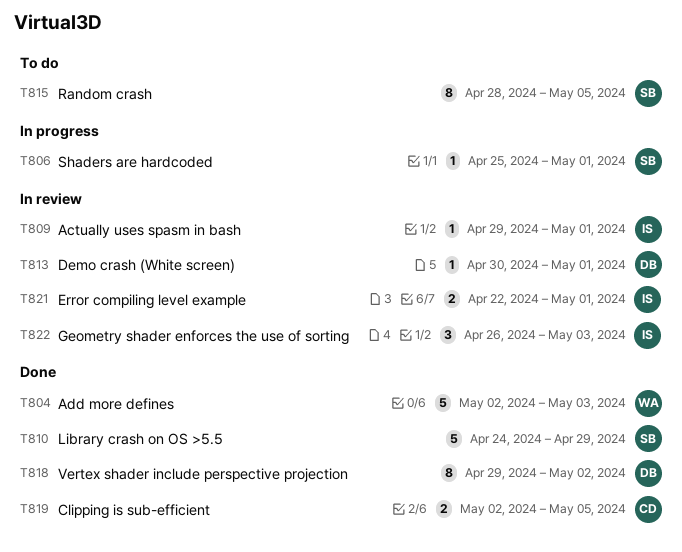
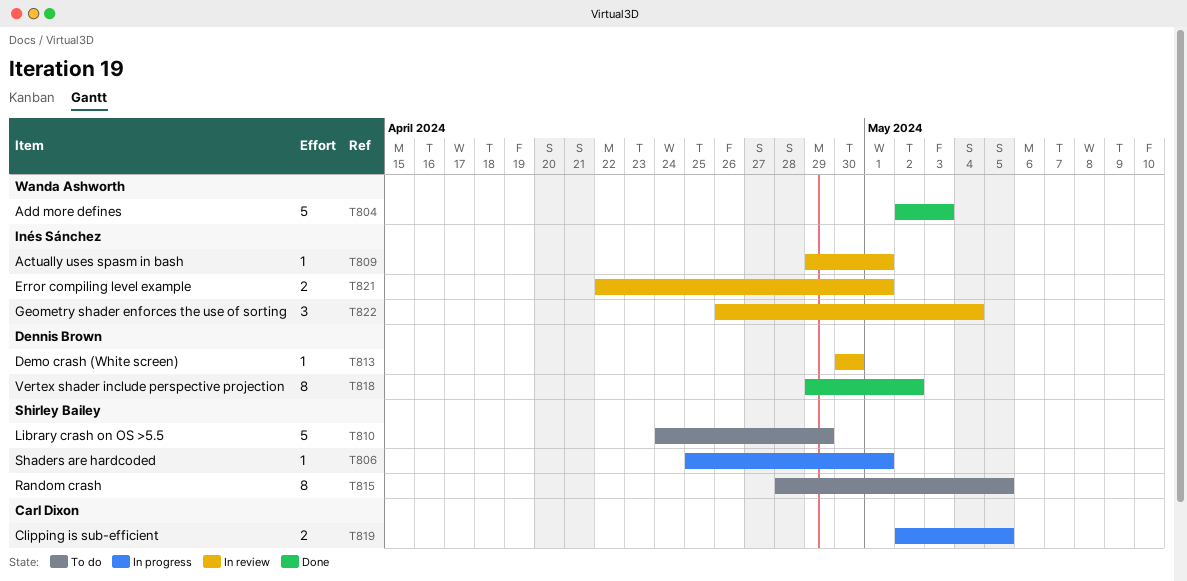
T810, status: Done -> To do
T813, due: May 1 -> Apr 30
T819, status: Done -> In progress
T822, due: May 3 -> May 4

